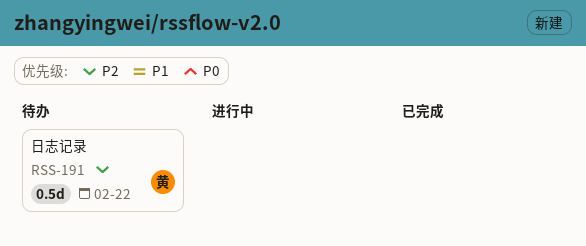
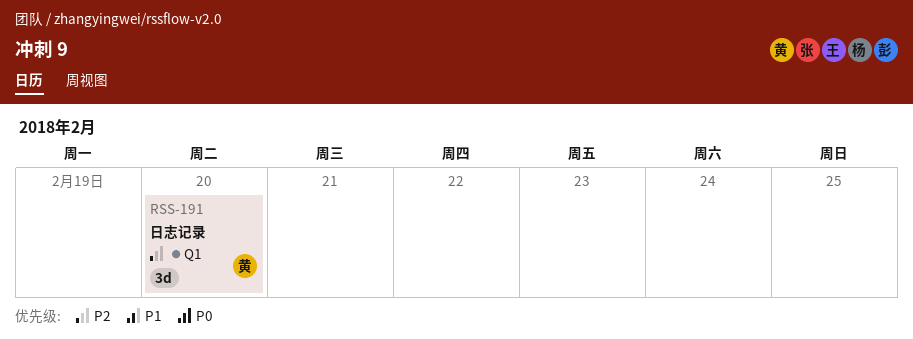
RSS-191, estimate: 0.5d -> 3d
RSS-191, due: Feb 22 -> Feb 20

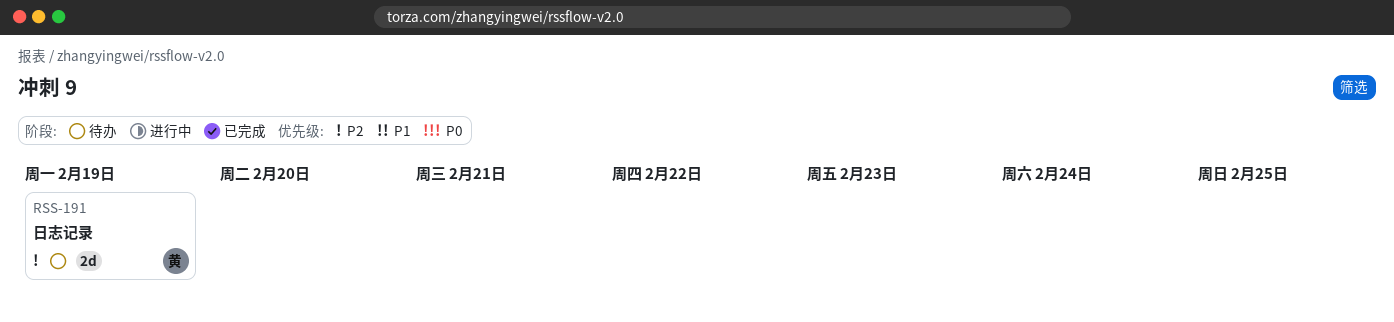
RSS-191, estimate: 3d -> 2d
RSS-191, due: Feb 20 -> Feb 19

